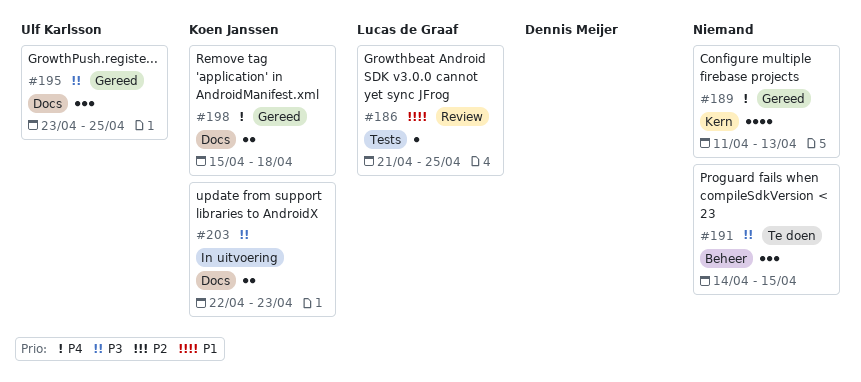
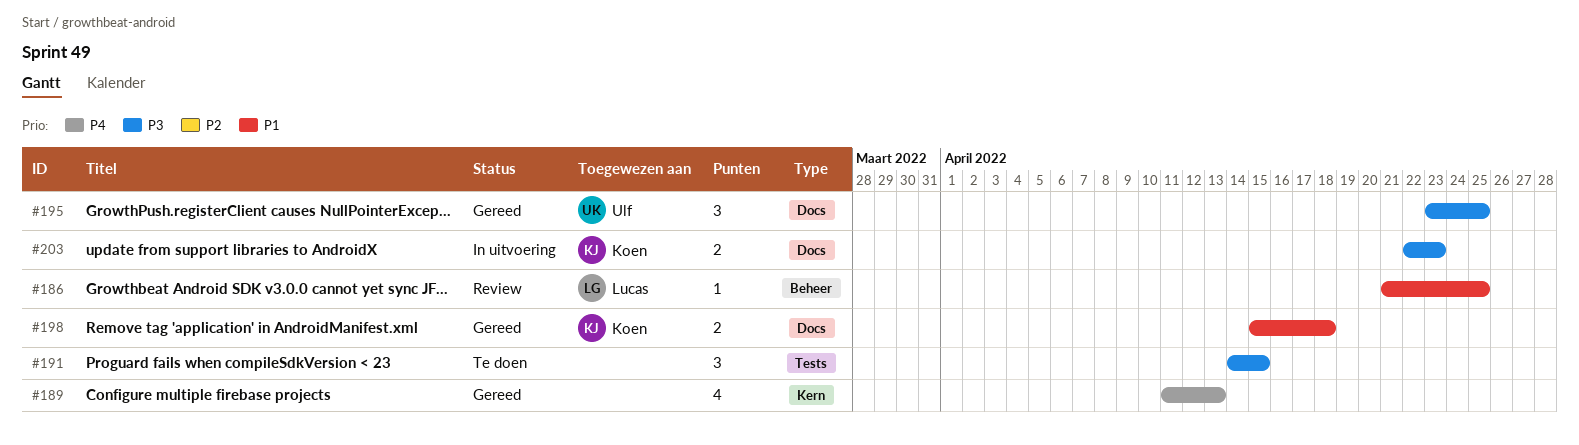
#186, label: Tests -> Beheer
#191, label: Beheer -> Tests
#198, priority: P4 -> P1

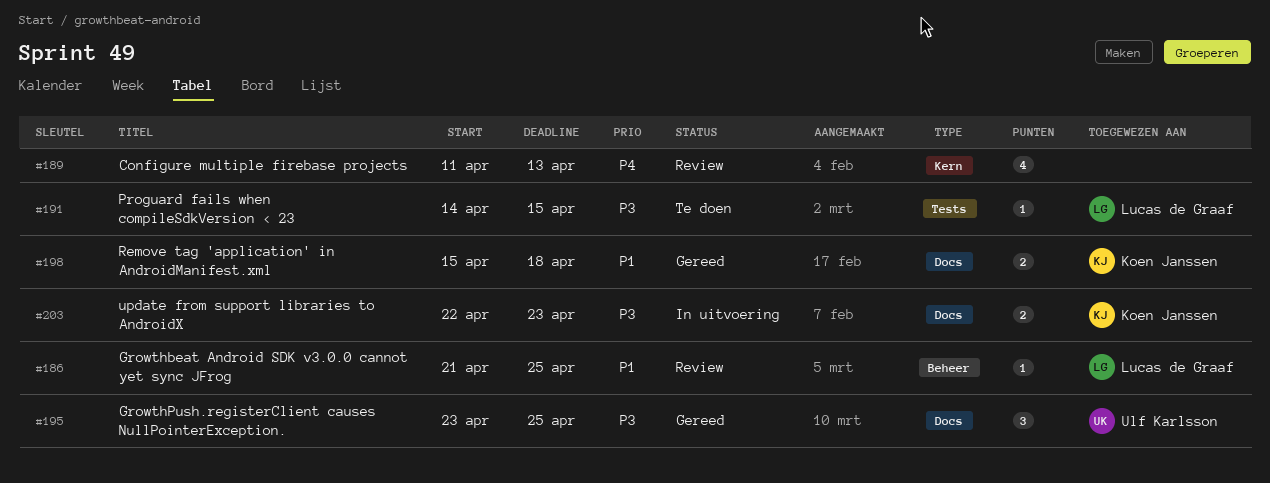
#189, status: Gereed -> Review
#191, owner: none -> Lucas de Graaf
#191, estimate: 3 -> 1

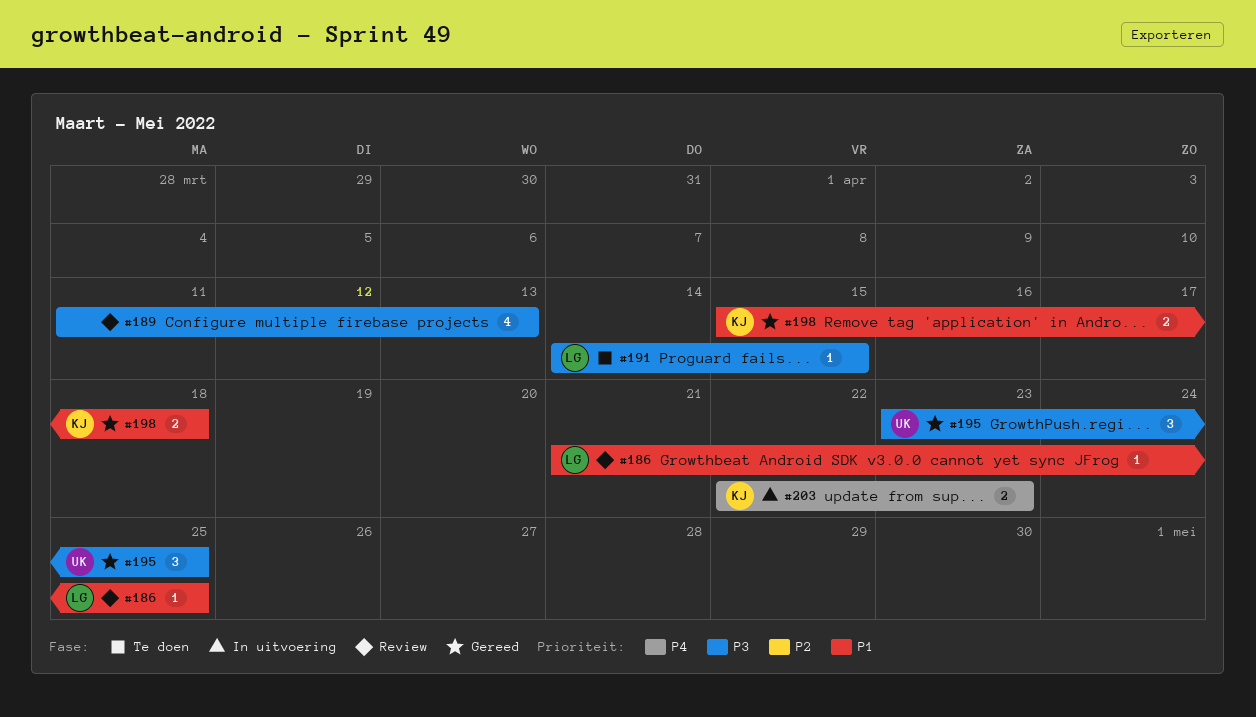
#189, priority: P4 -> P3
#203, priority: P3 -> P4

